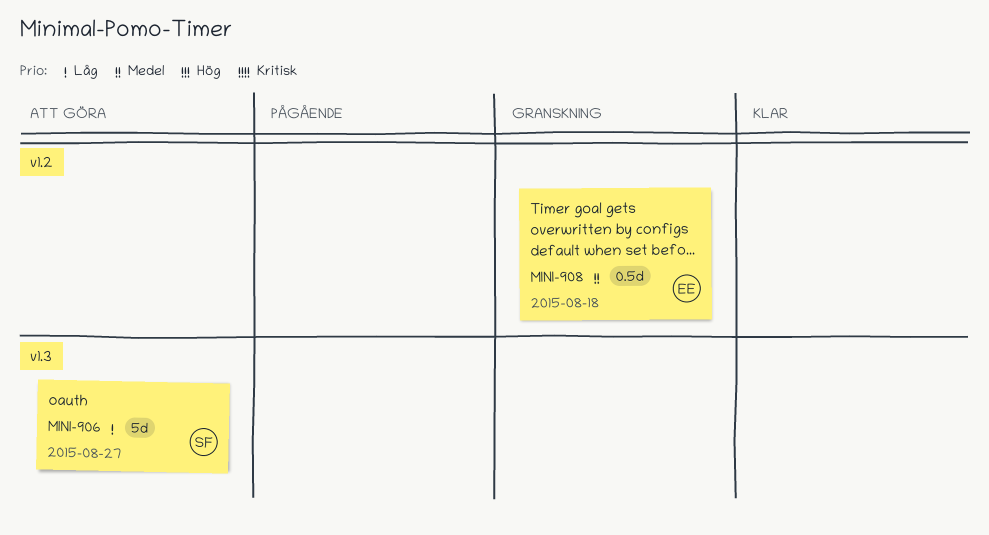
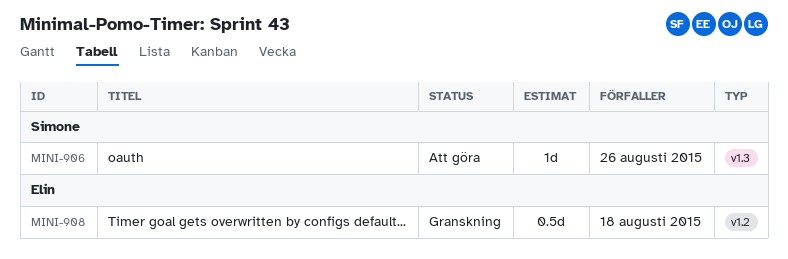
MINI-906, estimate: 5d -> 1d
MINI-906, due: Aug 27 -> Aug 26

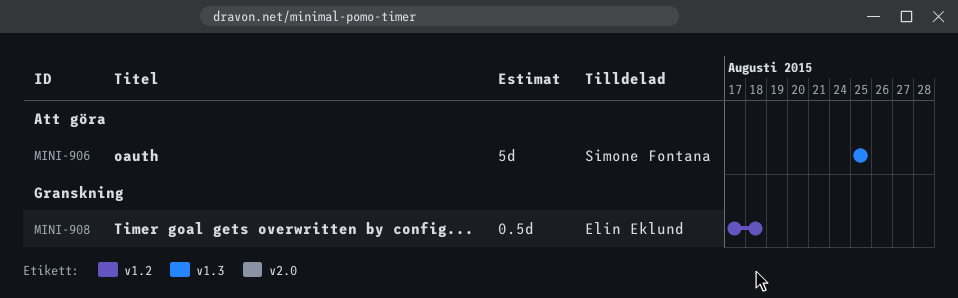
MINI-906, estimate: 1d -> 5d
MINI-906, due: Aug 26 -> Aug 25

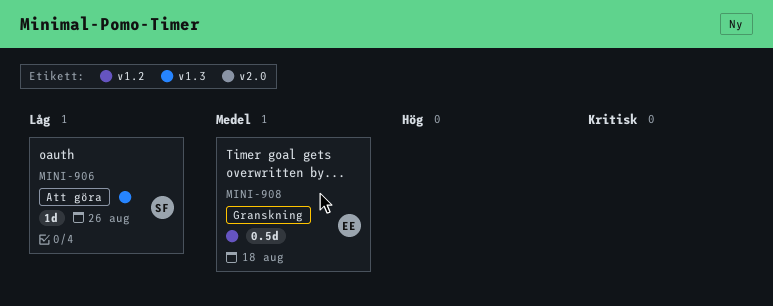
MINI-906, estimate: 5d -> 1d
MINI-906, due: Aug 25 -> Aug 26

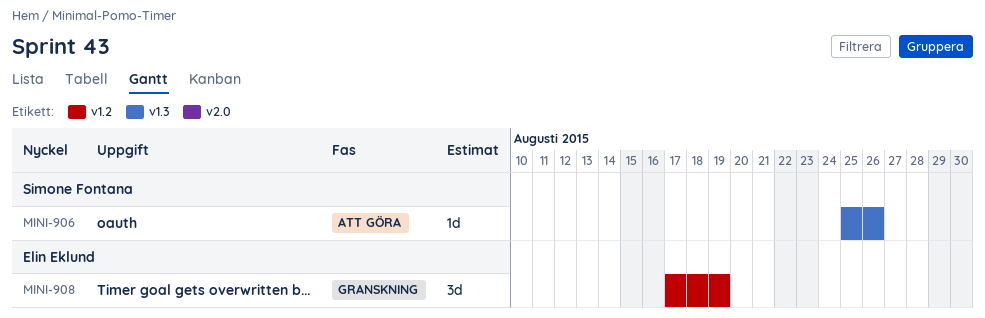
MINI-908, estimate: 0.5d -> 3d
MINI-908, due: Aug 18 -> Aug 19

